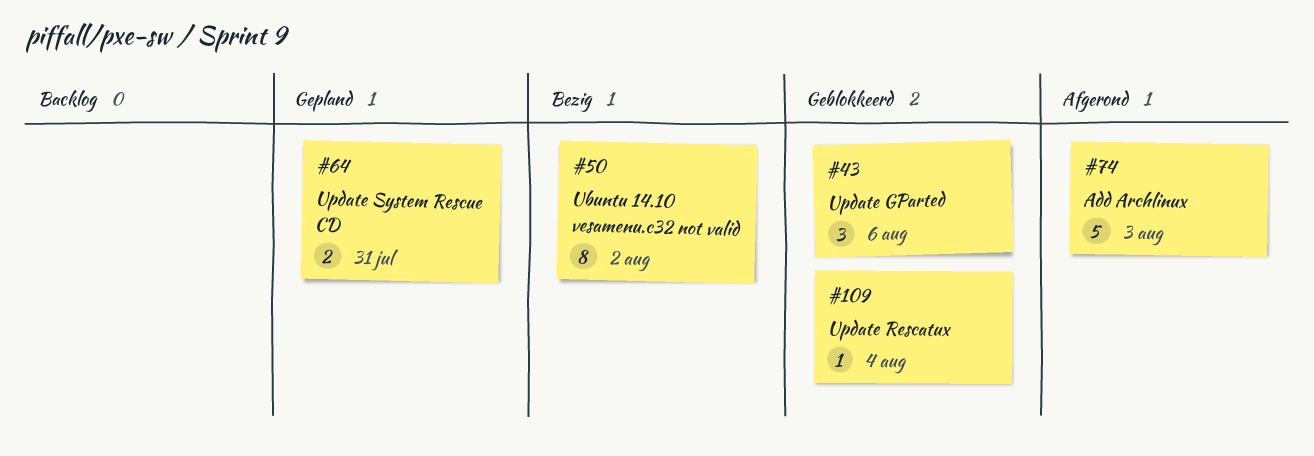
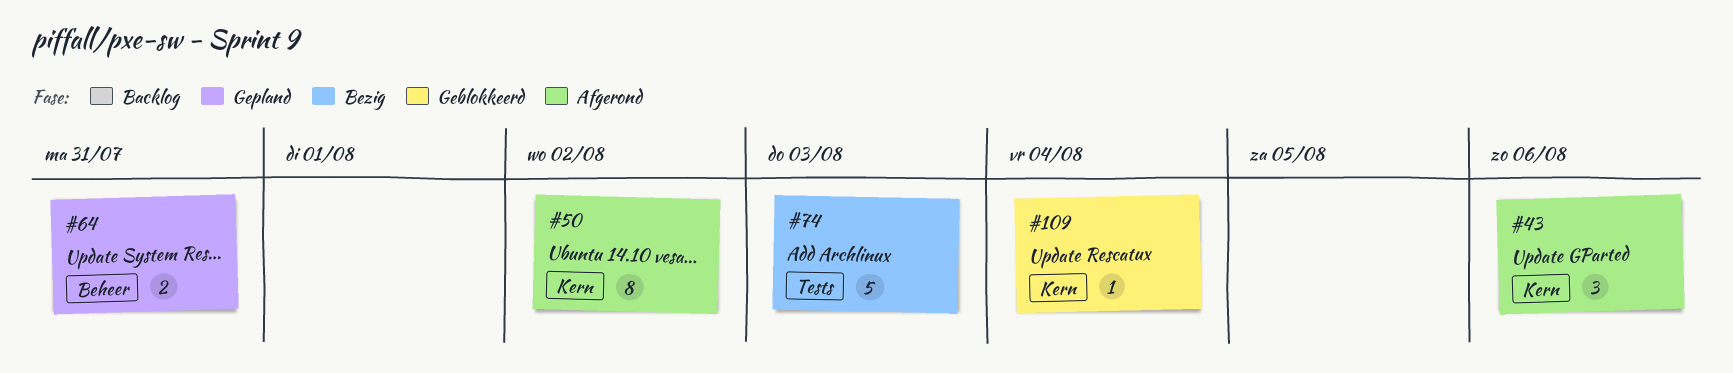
#43, status: Geblokkeerd -> Afgerond
#50, status: Bezig -> Afgerond
#74, status: Afgerond -> Bezig

